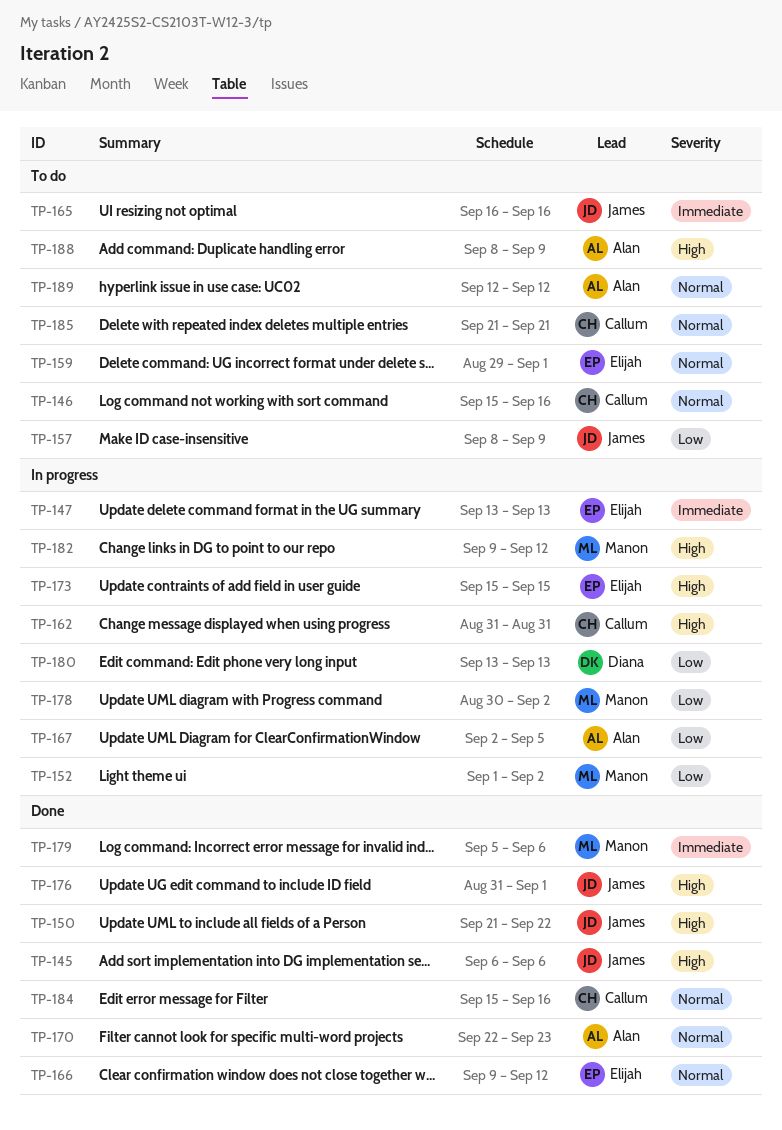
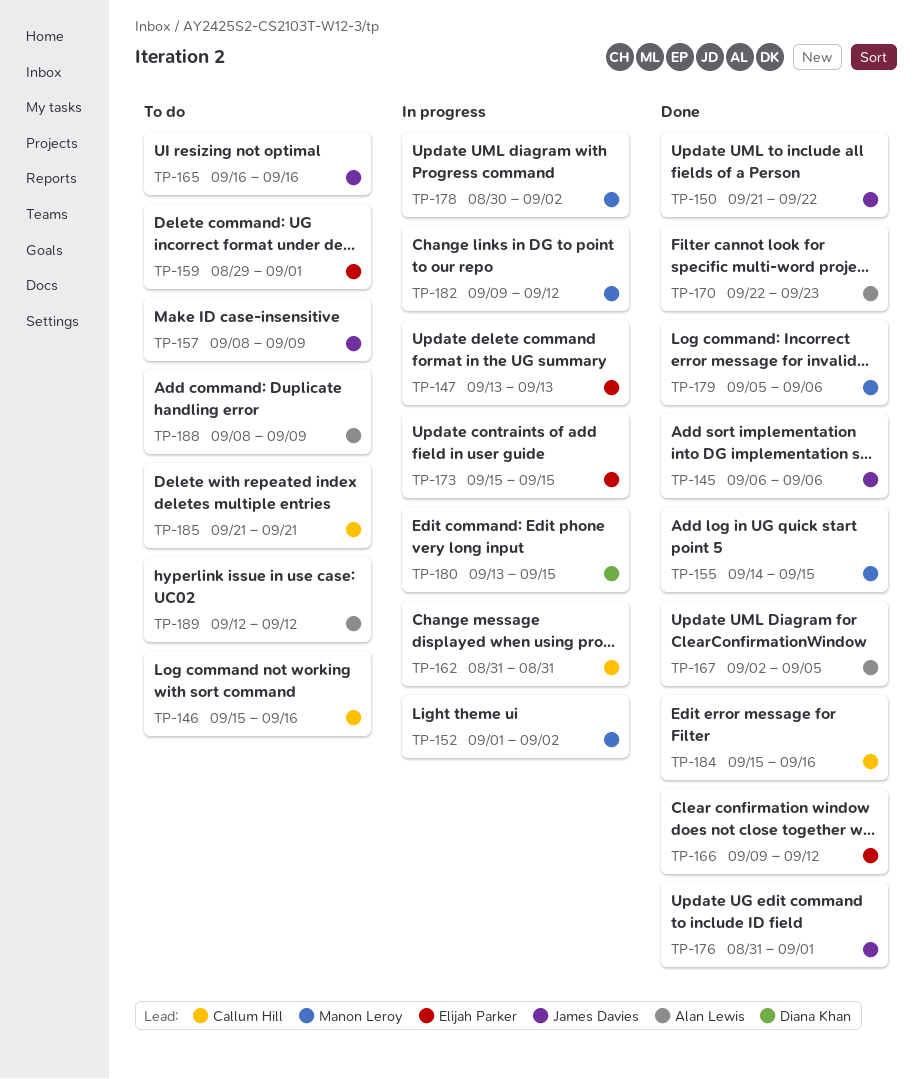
TP-155: none -> present
TP-167, status: In progress -> Done
TP-180, due: Sep 13 -> Sep 15

